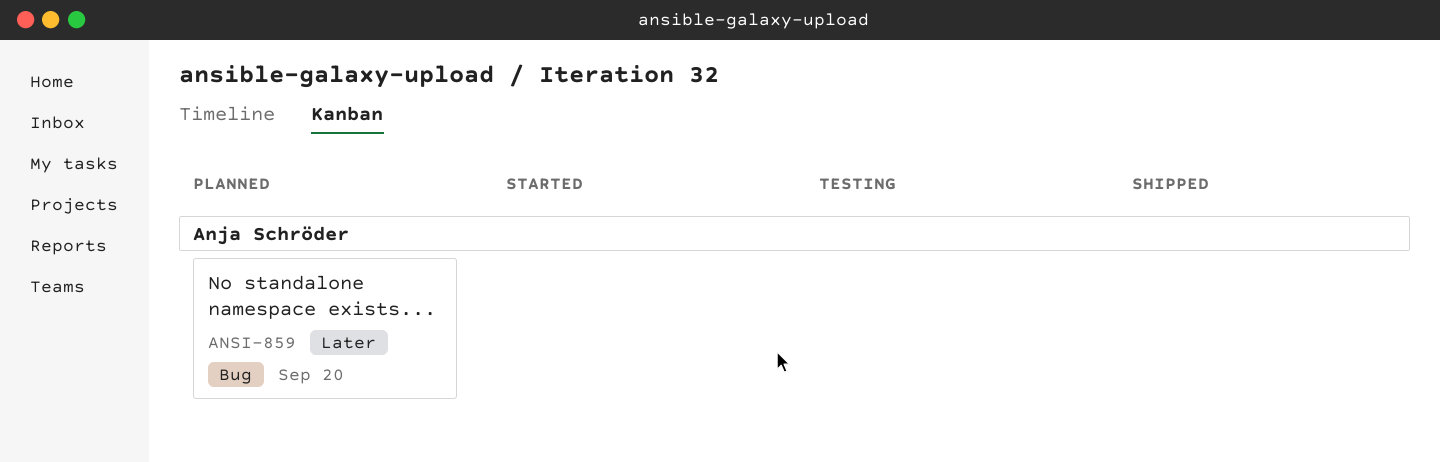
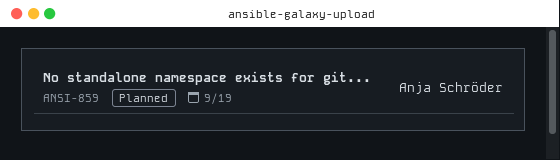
ANSI-859, due: Sep 20 -> Sep 19

